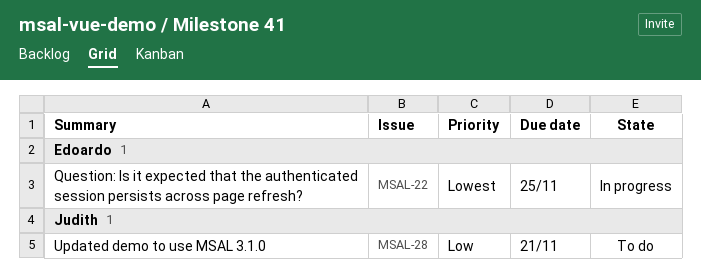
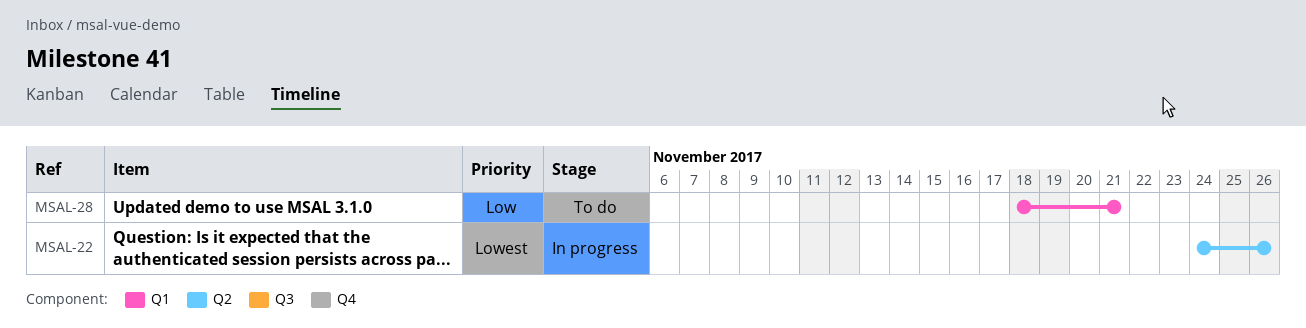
MSAL-22, due: Nov 25 -> Nov 26

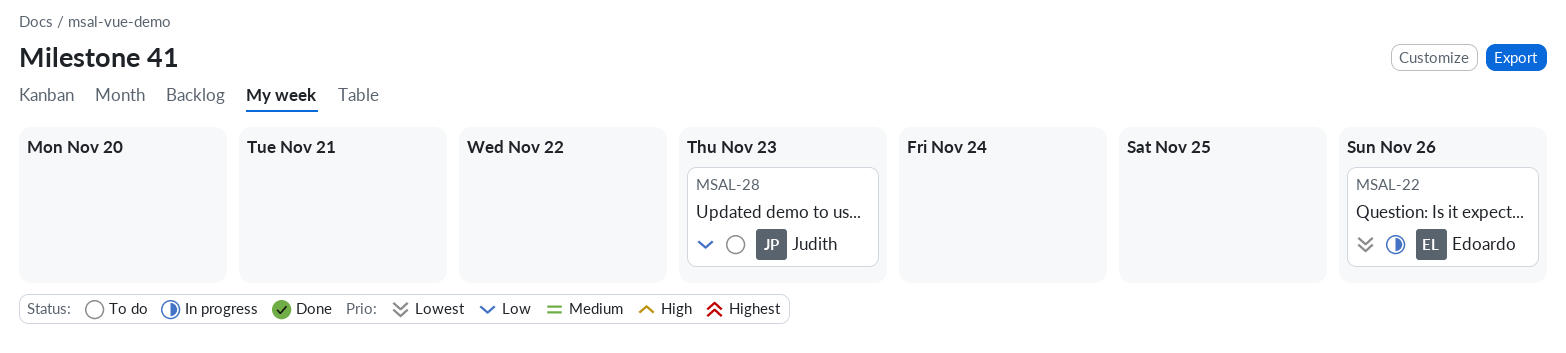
MSAL-28, due: Nov 21 -> Nov 23

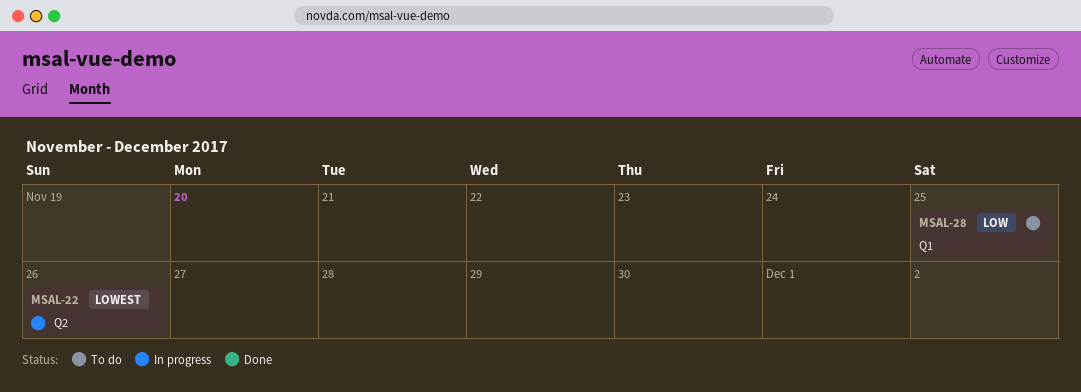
MSAL-28, due: Nov 23 -> Nov 25

